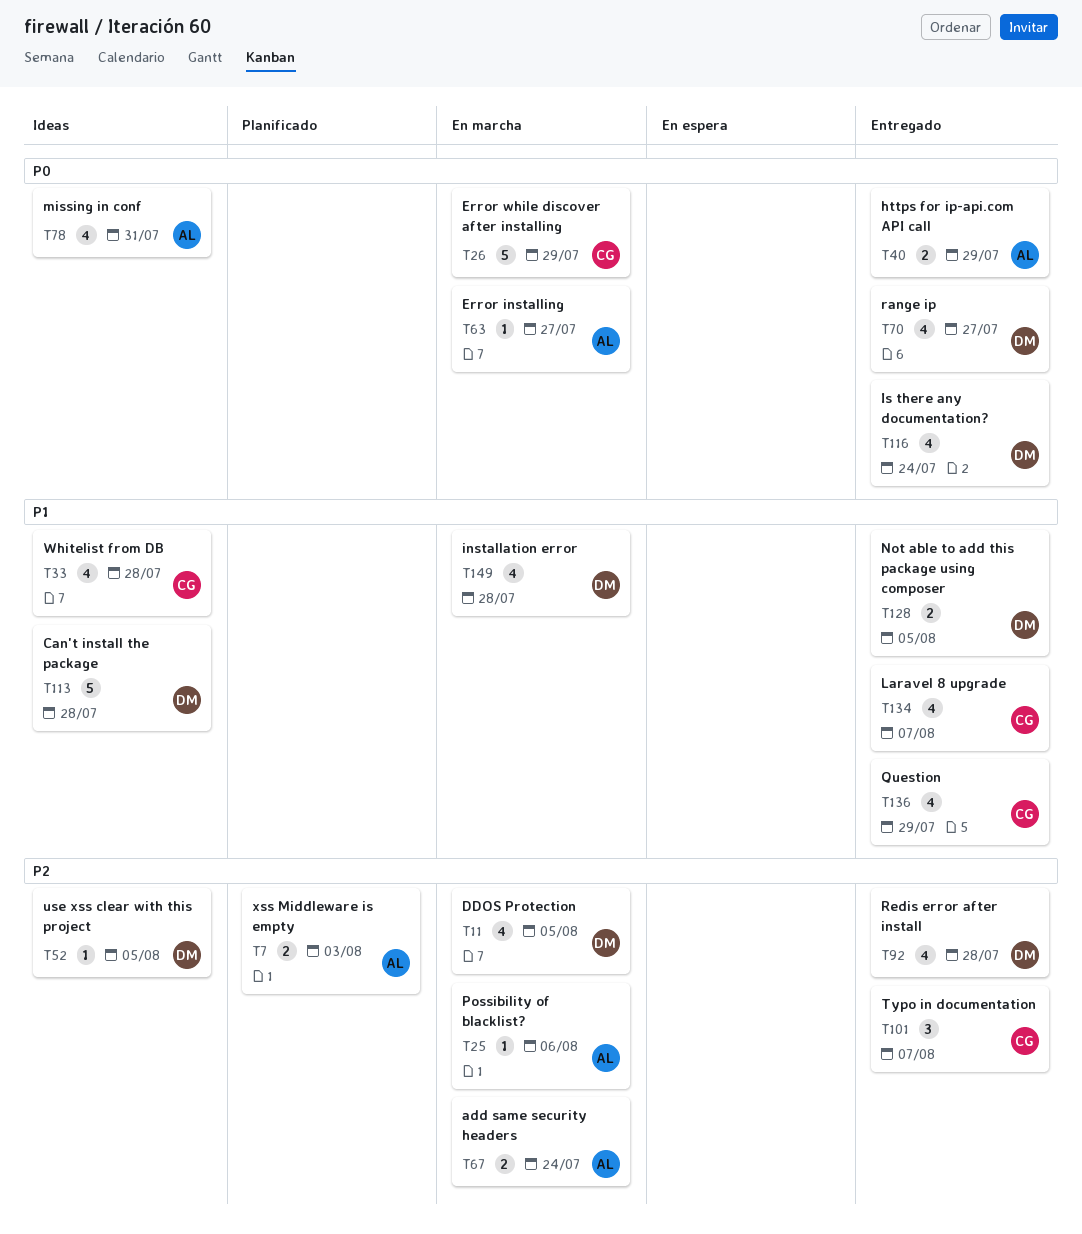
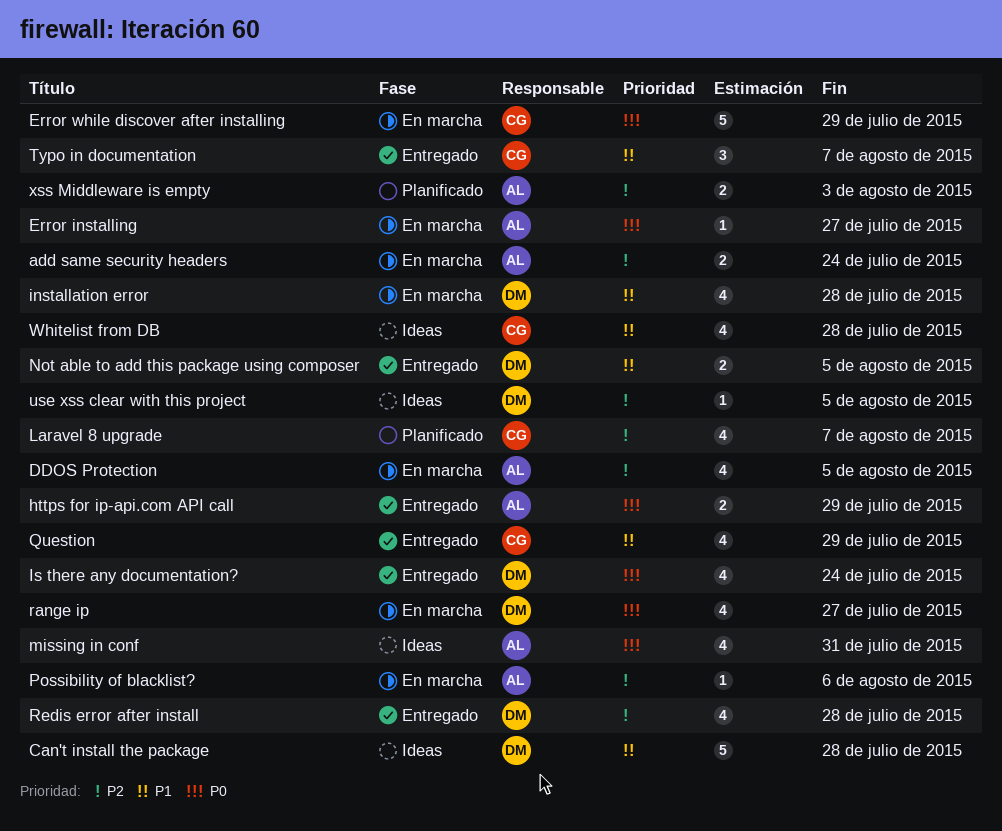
DDOS Protection, owner: DM -> AL
Laravel 8 upgrade, status: Entregado -> Planificado
Laravel 8 upgrade, priority: P1 -> P2
range ip, status: Entregado -> En marcha
Typo in documentation, priority: P2 -> P1

